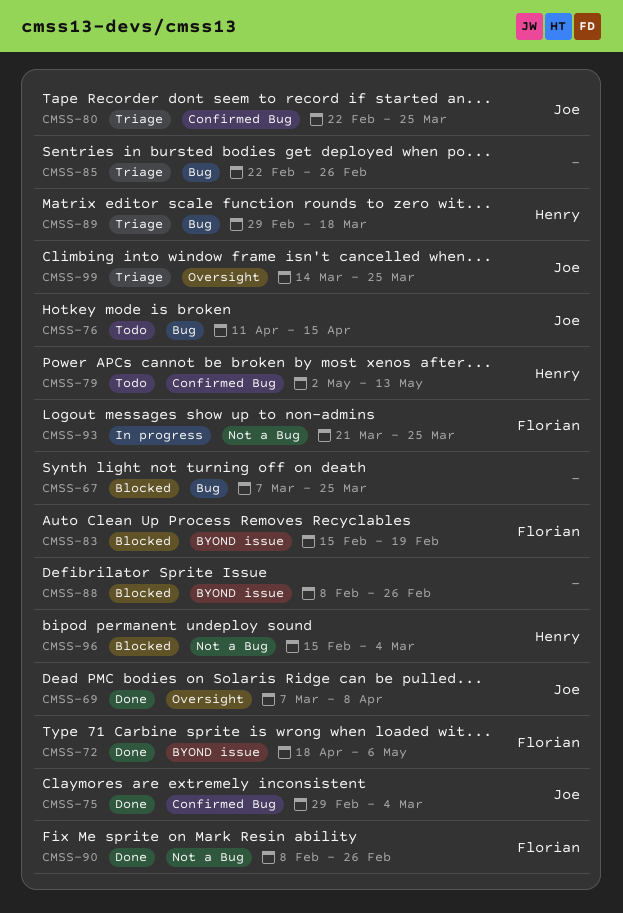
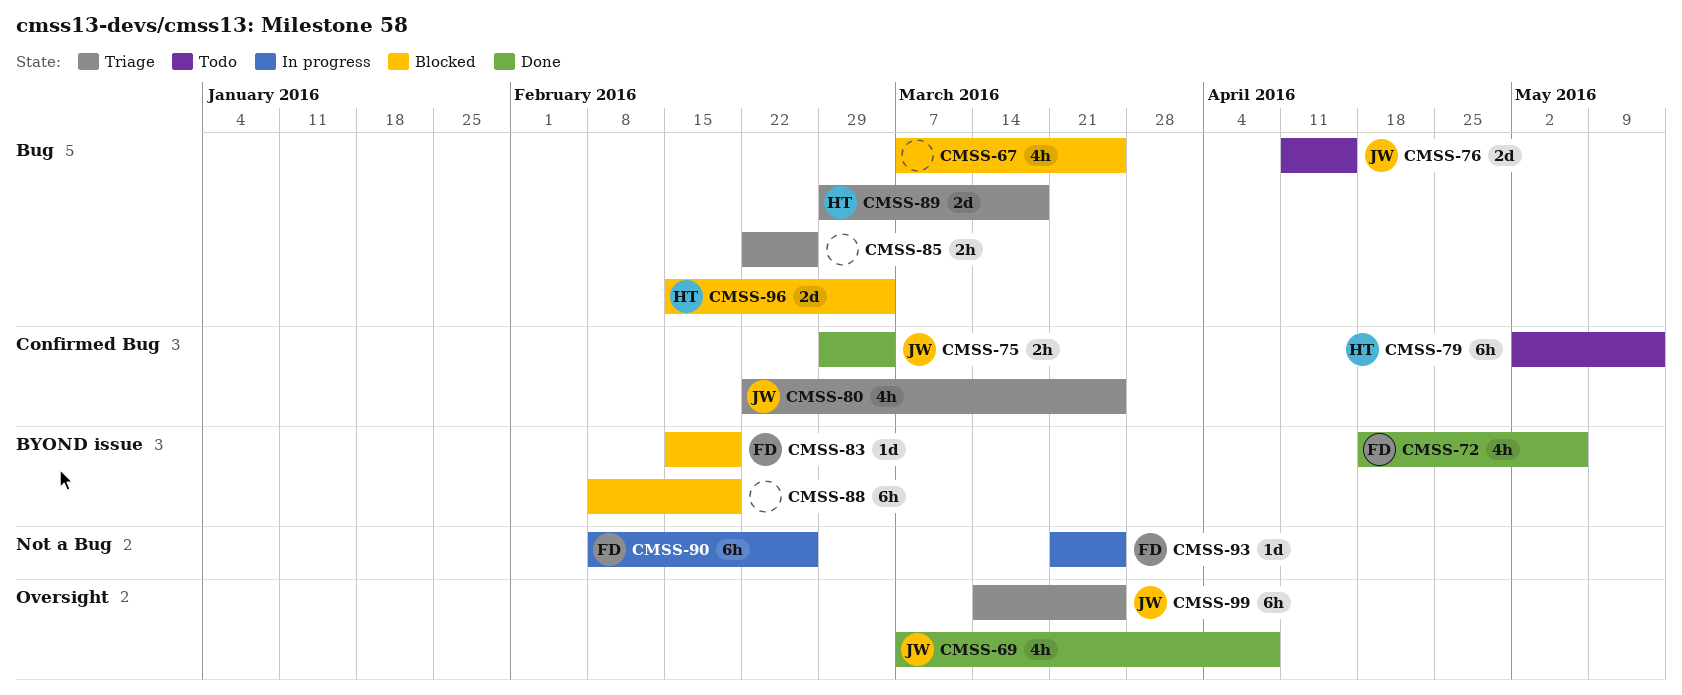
CMSS-88, due: Feb 26 -> Feb 19
CMSS-90, status: Done -> In progress
CMSS-96, label: Not a Bug -> Bug

